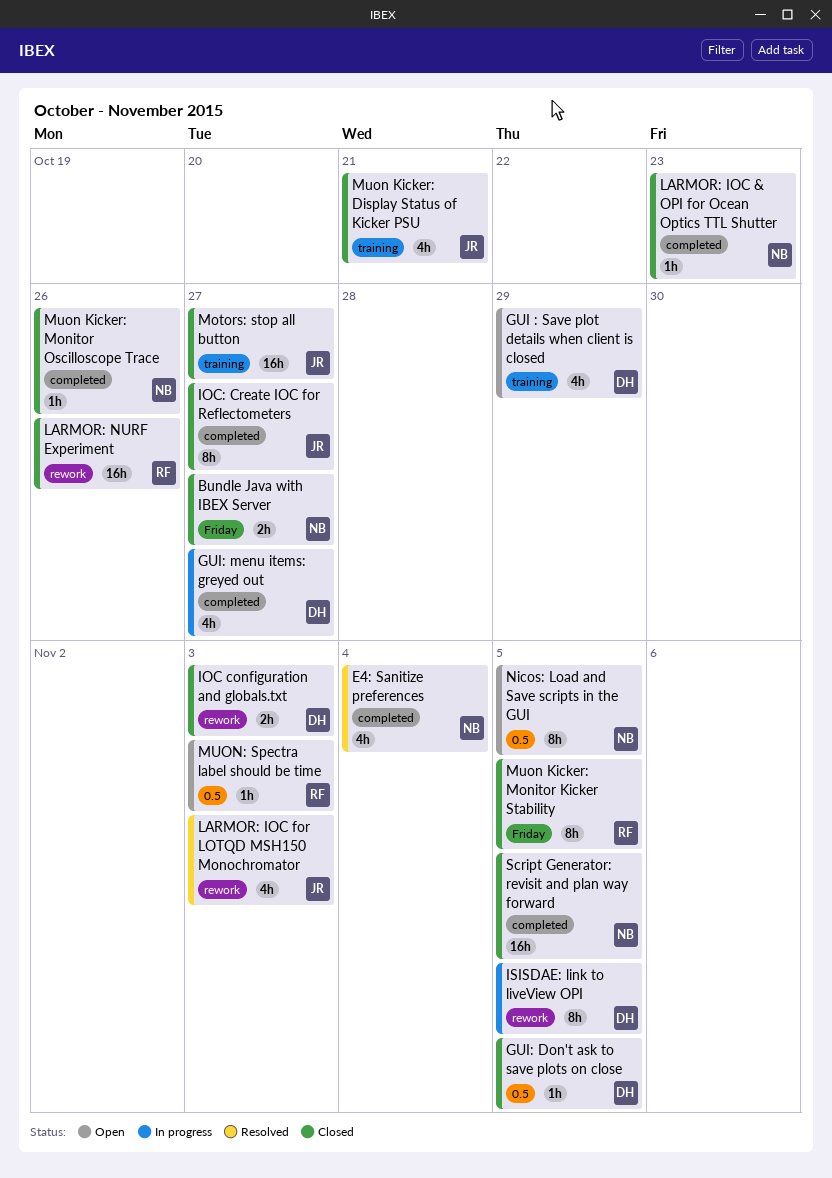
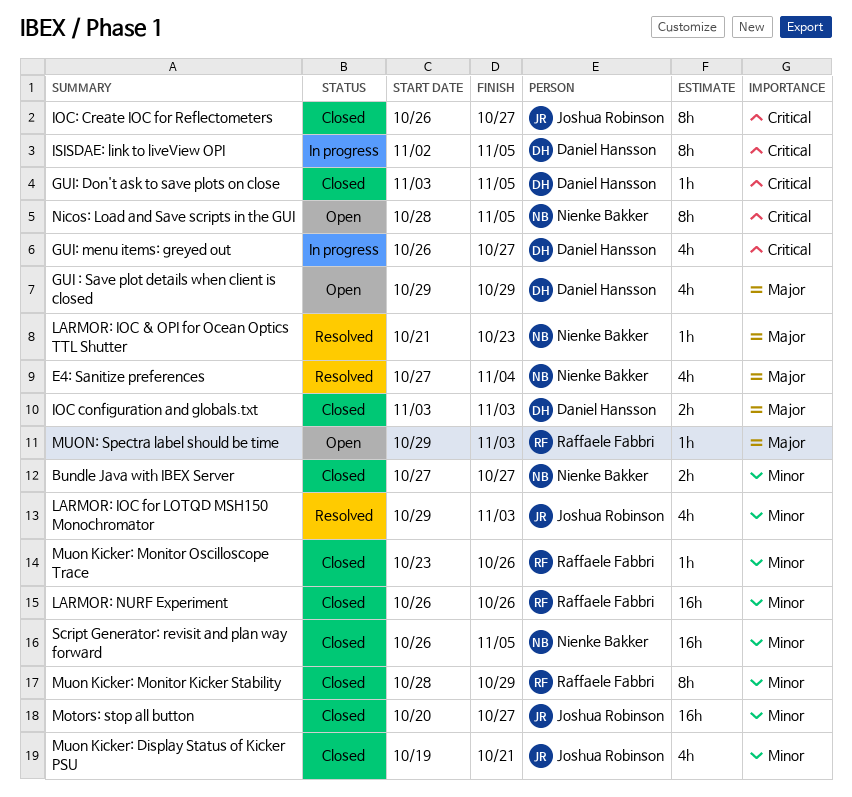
LARMOR: IOC & OPI for Ocean Optics TTL Shutter, status: Closed -> Resolved
Muon Kicker: Monitor Kicker Stability, due: Nov 5 -> Oct 29
Muon Kicker: Monitor Oscilloscope Trace, owner: Nienke Bakker -> Raffaele Fabbri

